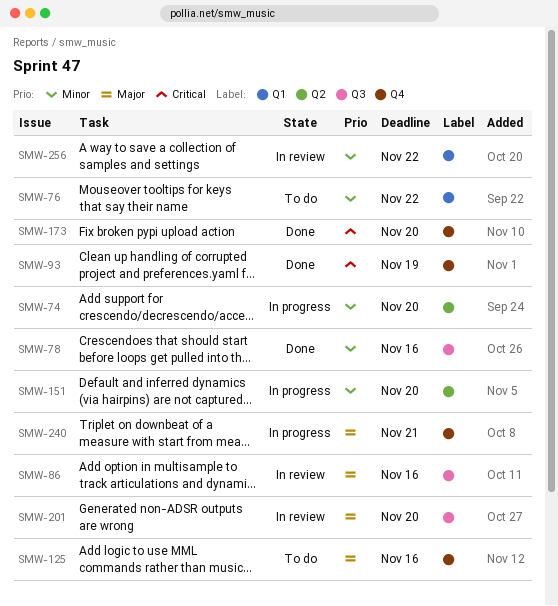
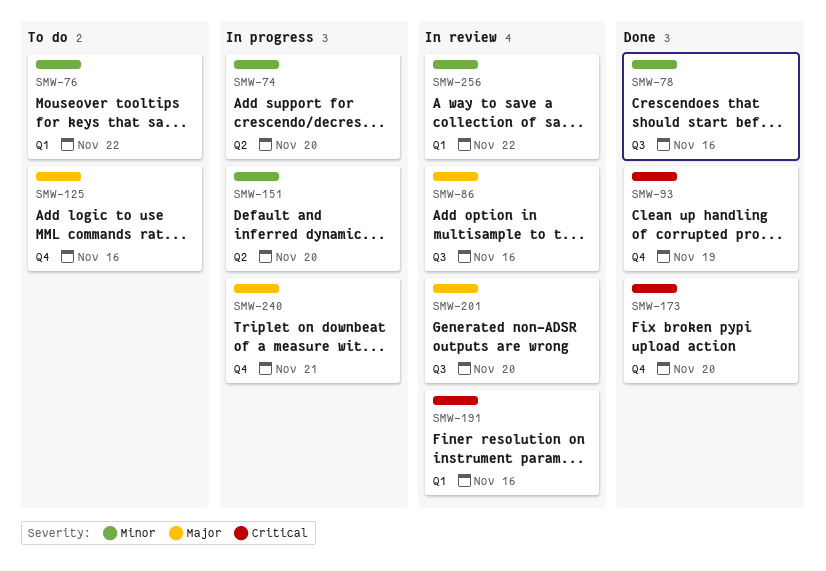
SMW-191: none -> present

